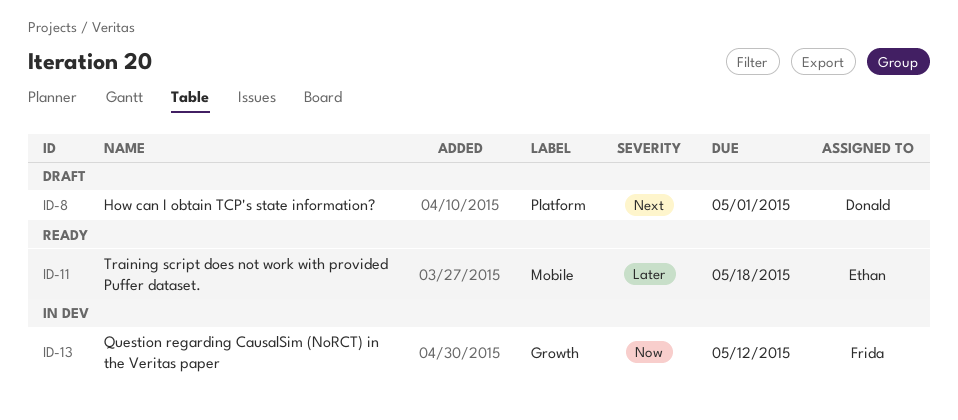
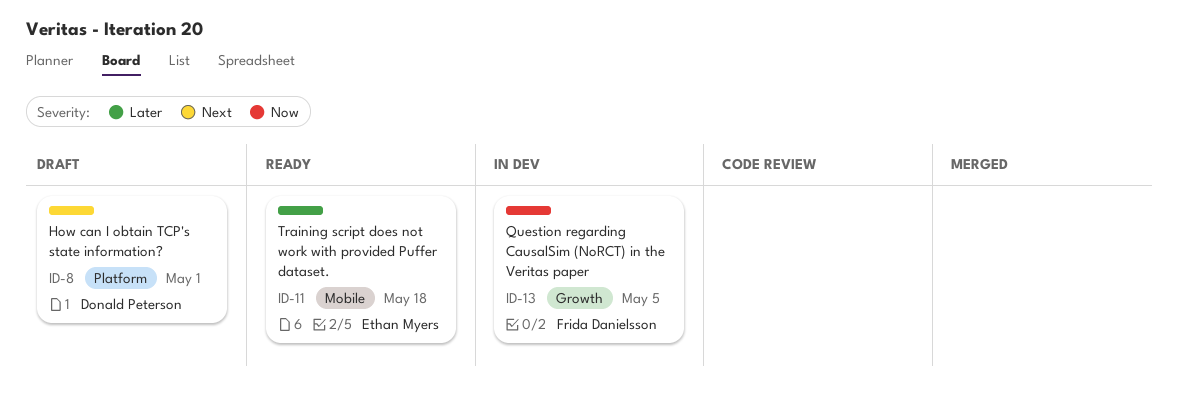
ID-13, due: May 12 -> May 5

